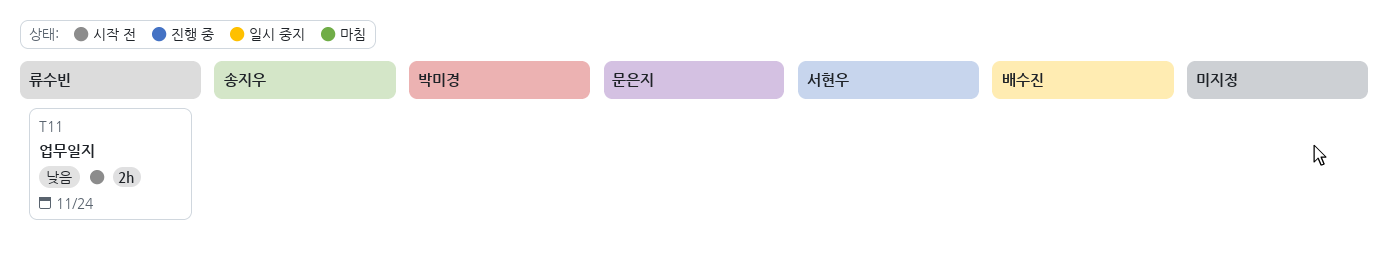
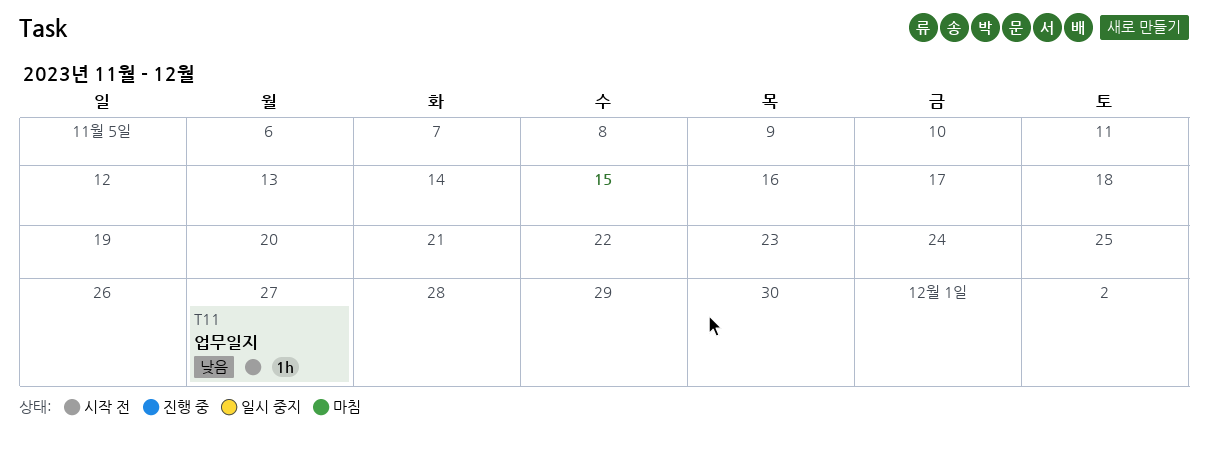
T11, estimate: 2h -> 1h
T11, due: Nov 24 -> Nov 27

